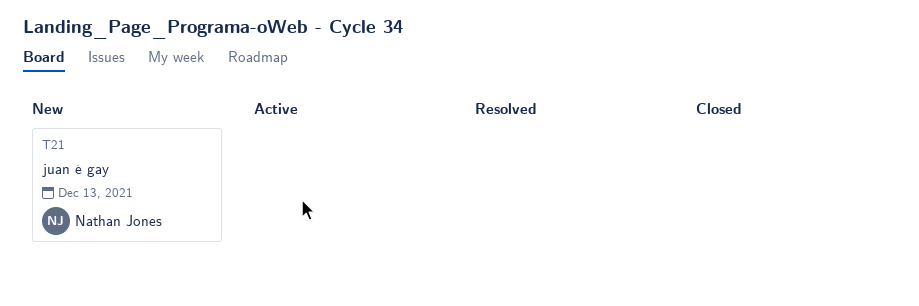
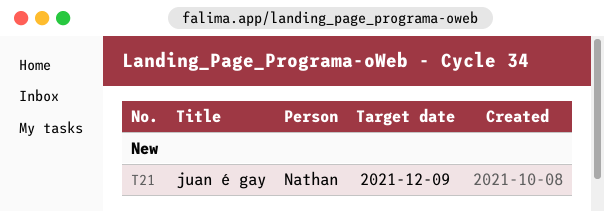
T21, due: Dec 13 -> Dec 9

